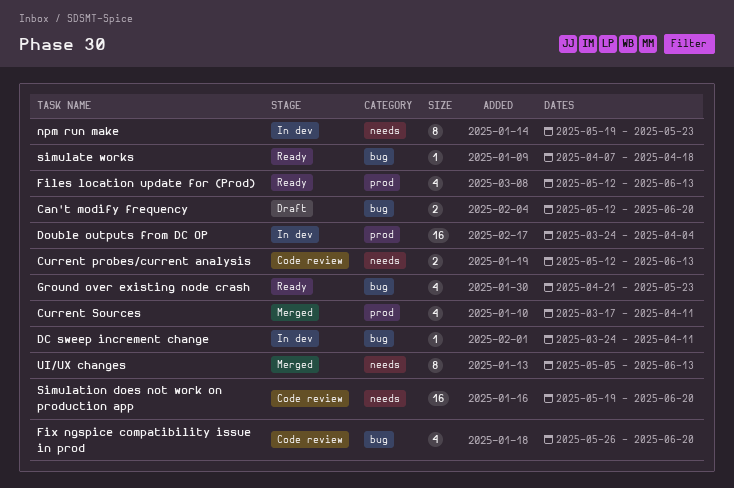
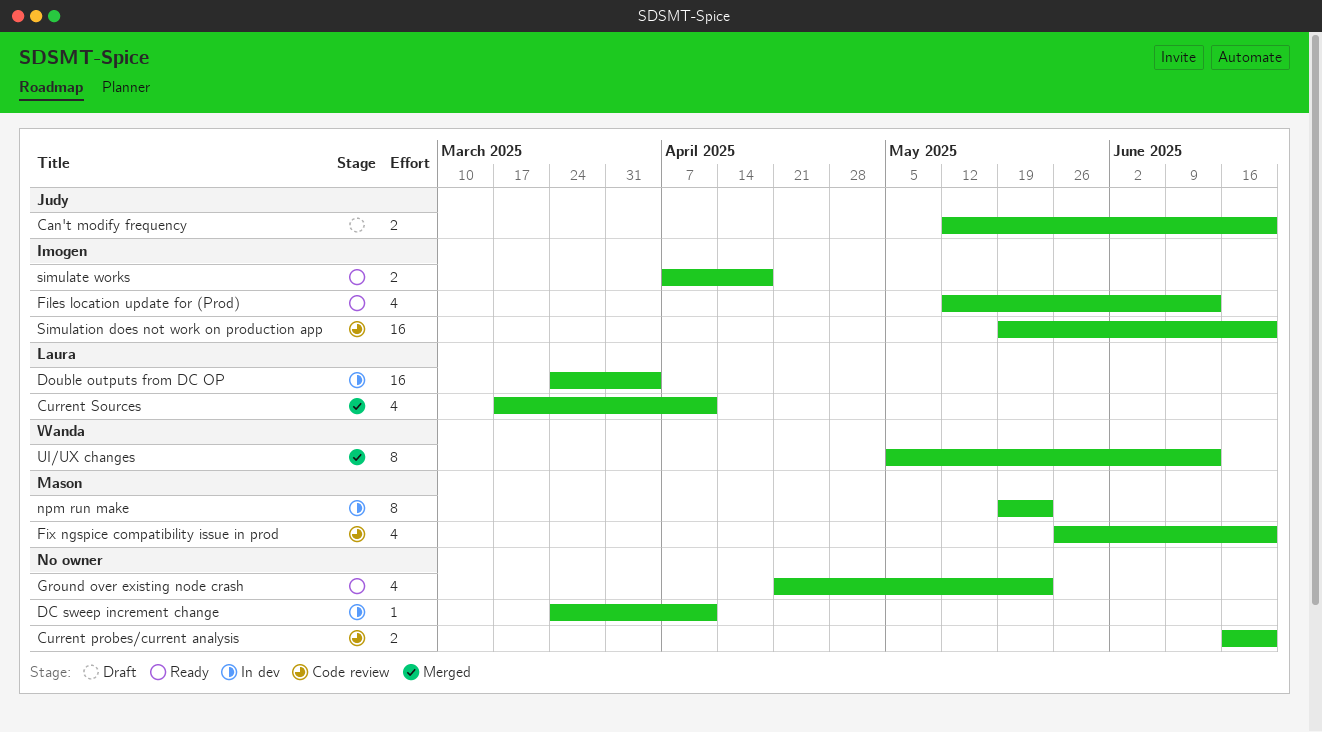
Current probes/current analysis, start: May 12 -> Jun 16
Current probes/current analysis, due: Jun 13 -> Jun 20
simulate works, estimate: 1 -> 2

